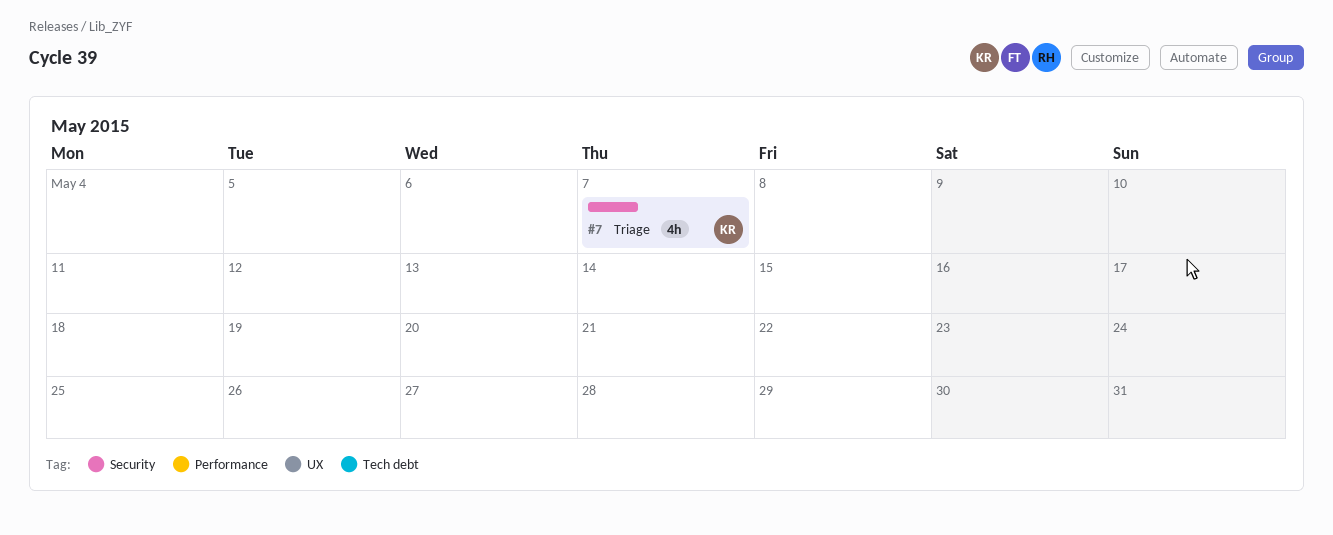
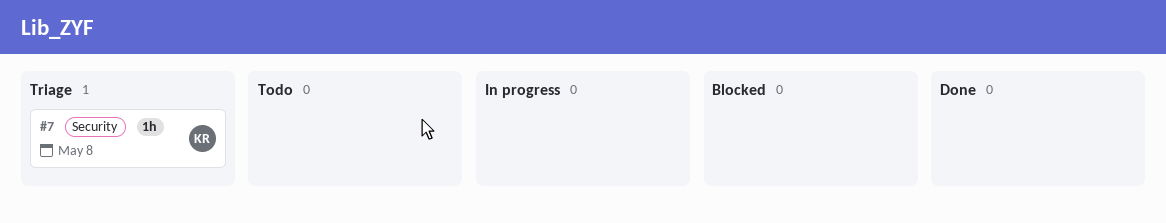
#7, estimate: 4h -> 1h
#7, due: May 7 -> May 8

